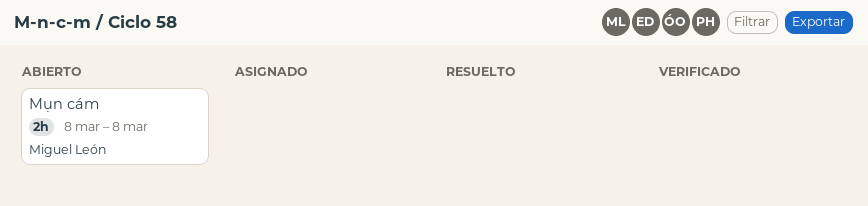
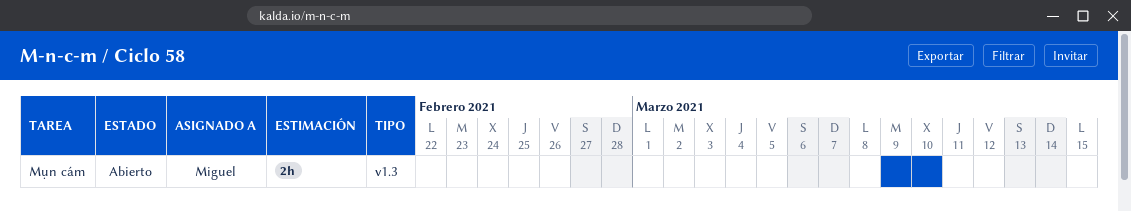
Mụn cám, start: Mar 8 -> Mar 9
Mụn cám, due: Mar 8 -> Mar 10

